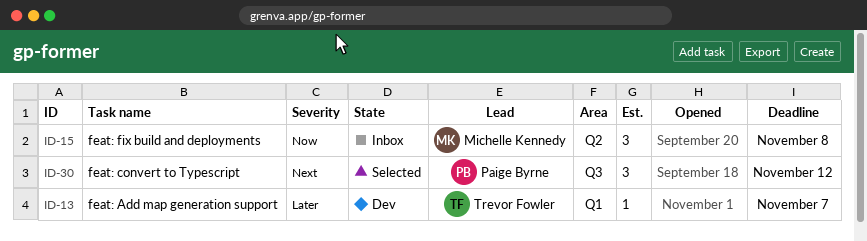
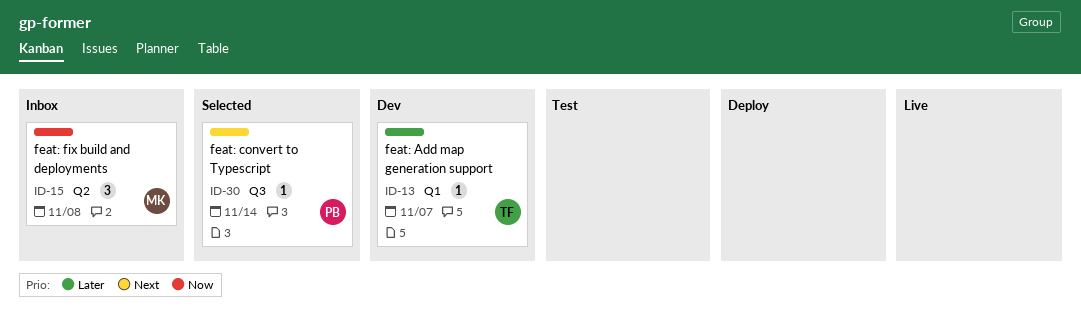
ID-30, estimate: 3 -> 1
ID-30, due: Nov 12 -> Nov 14

